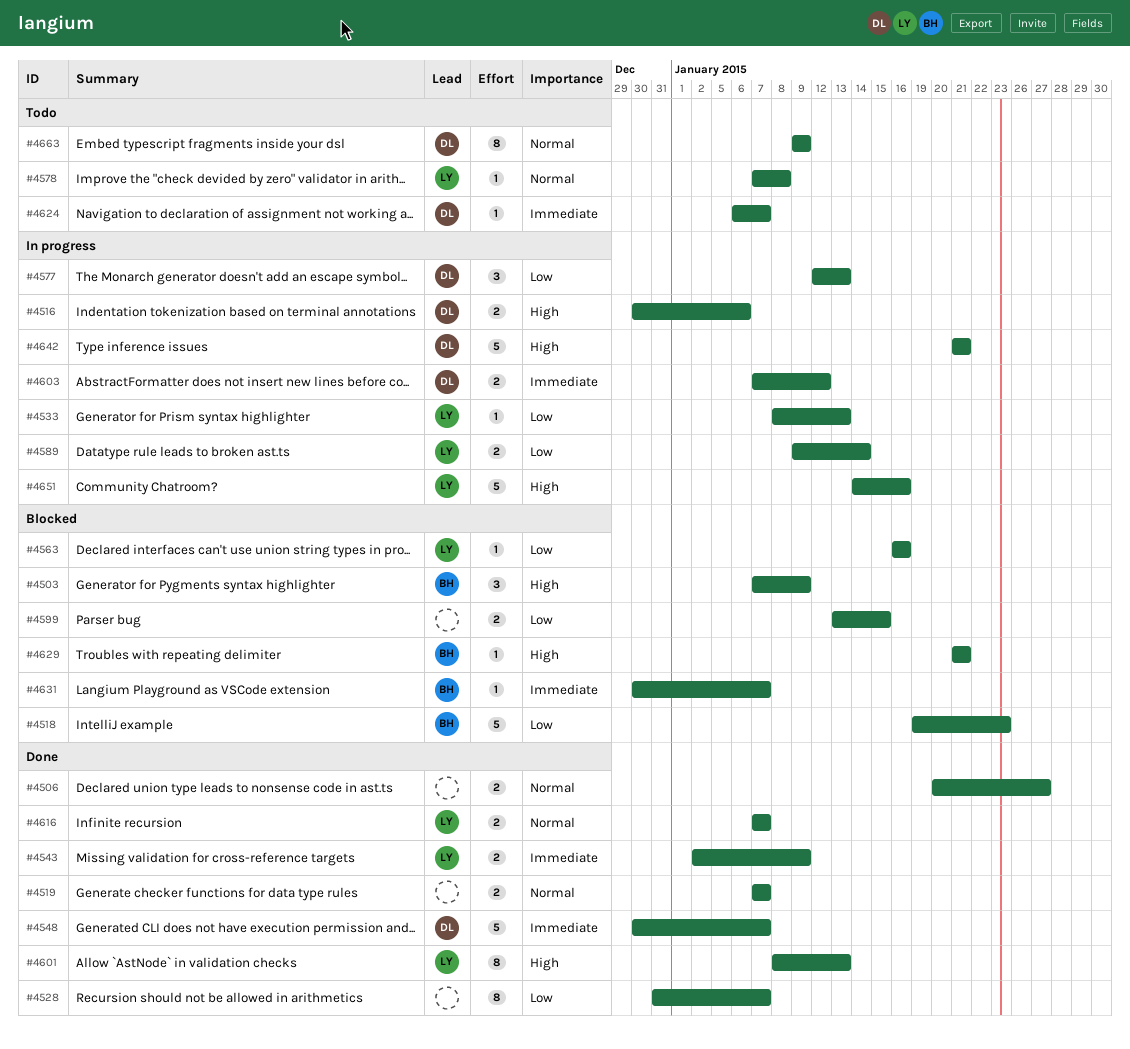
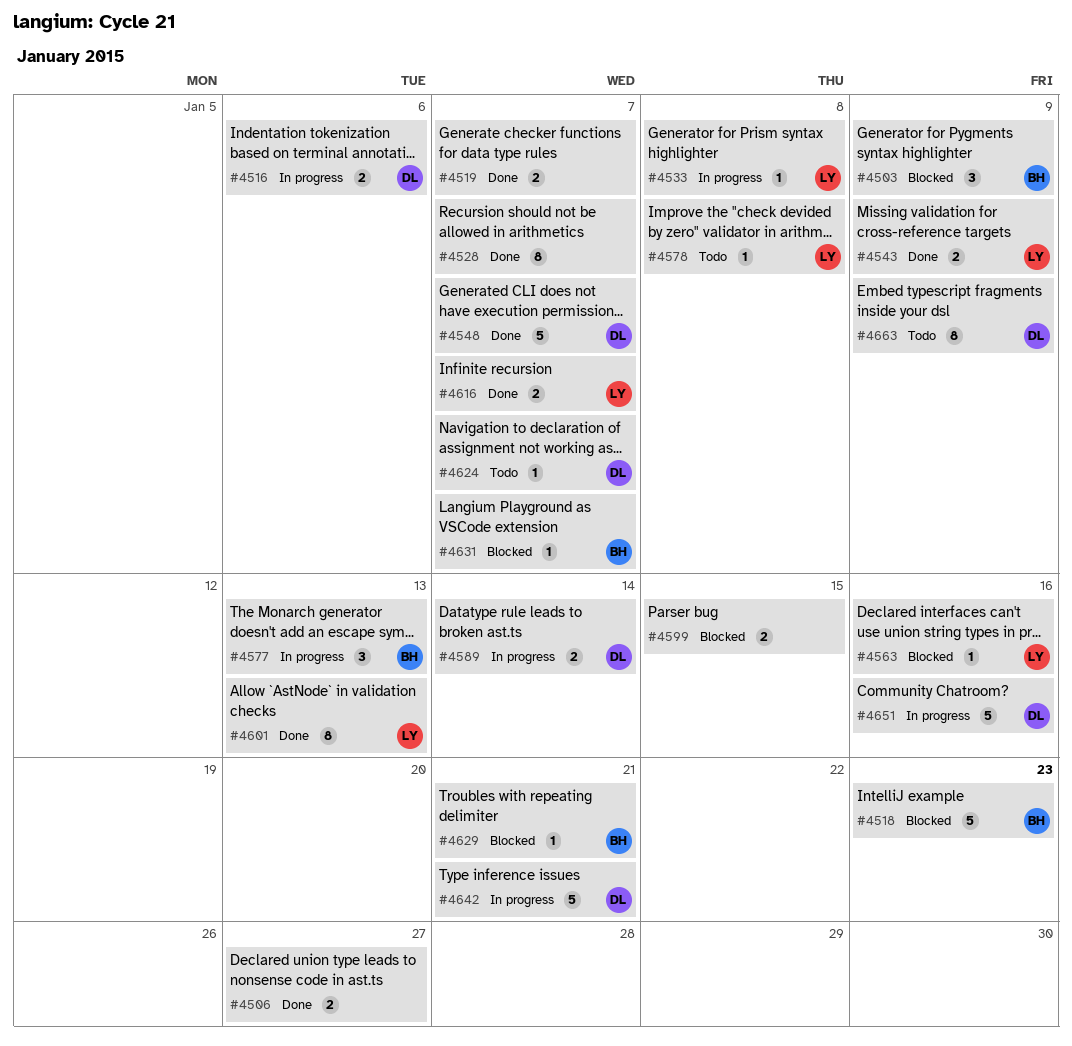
#4533, due: Jan 13 -> Jan 8
#4577, owner: DL -> BH
#4589, owner: LY -> DL
#4603: present -> none
#4651, owner: LY -> DL

